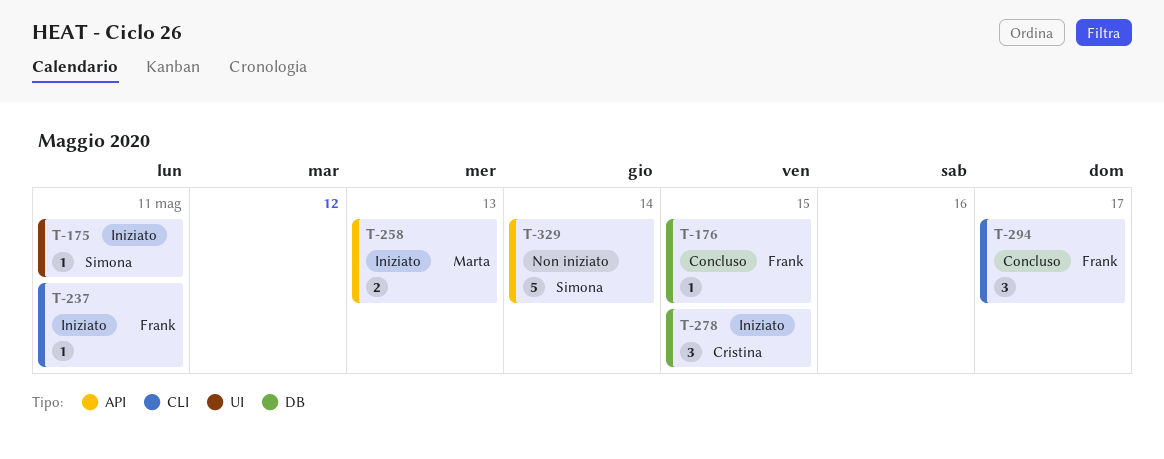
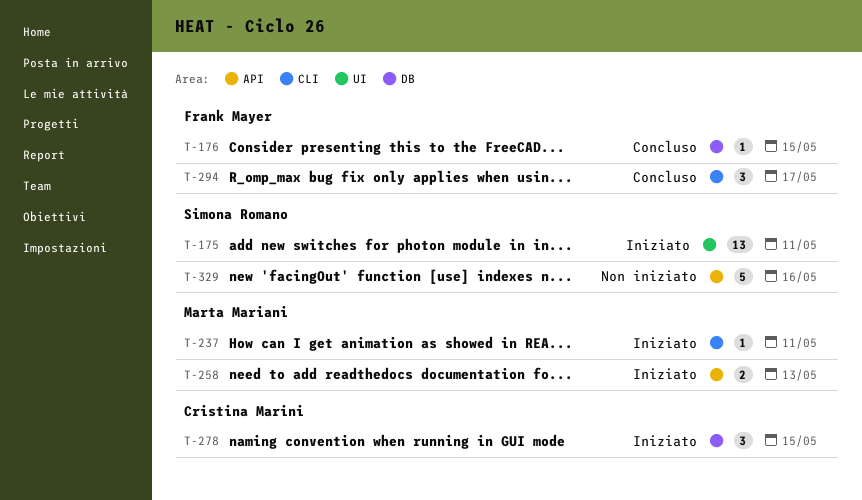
T-175, estimate: 1 -> 13
T-237, owner: Frank Mayer -> Marta Mariani
T-329, due: May 14 -> May 16

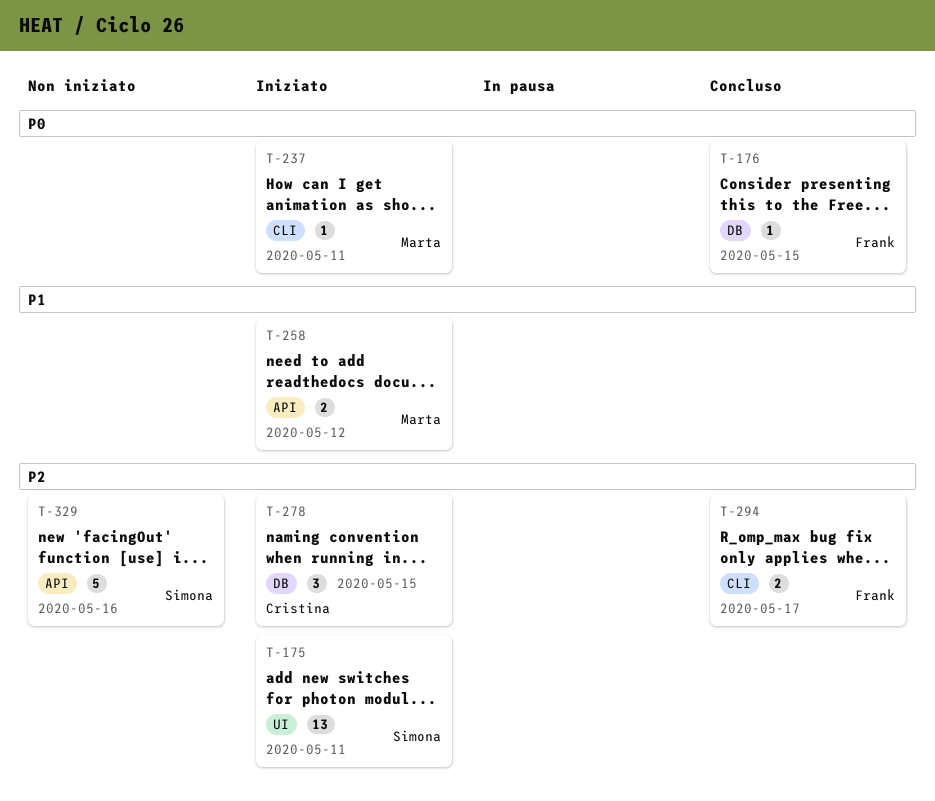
T-258, due: May 13 -> May 12
T-294, estimate: 3 -> 2

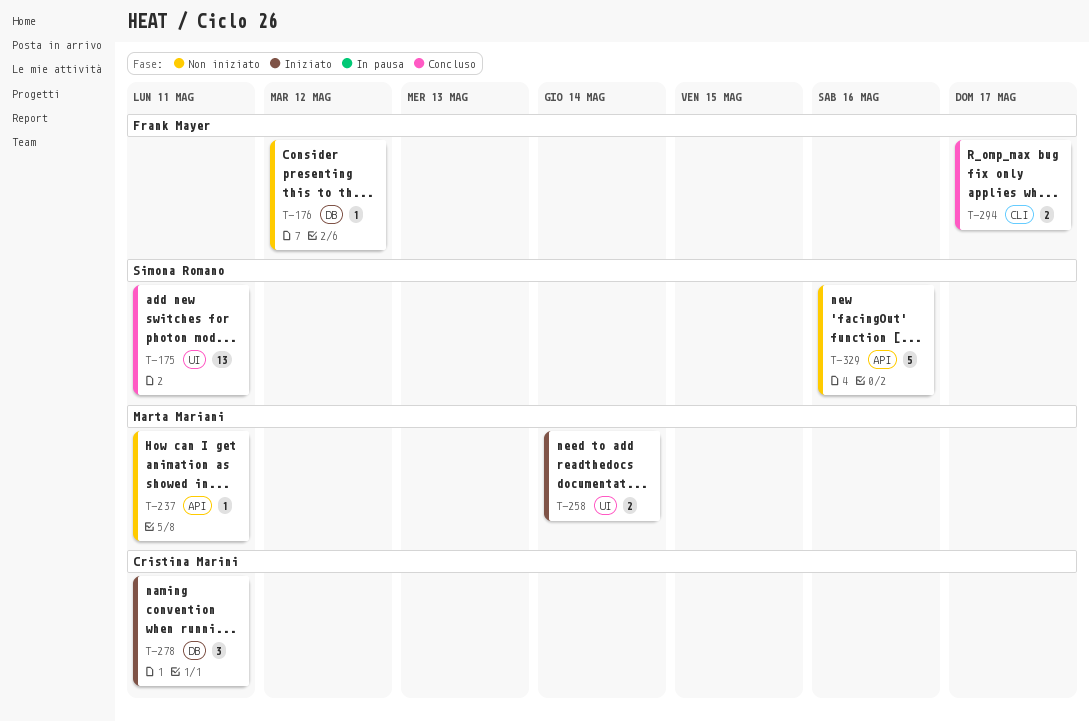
T-175, status: Iniziato -> Concluso
T-176, status: Concluso -> Non iniziato
T-176, due: May 15 -> May 12
T-237, status: Iniziato -> Non iniziato
T-237, label: CLI -> API
T-258, label: API -> UI
T-258, due: May 12 -> May 14
T-278, due: May 15 -> May 11

